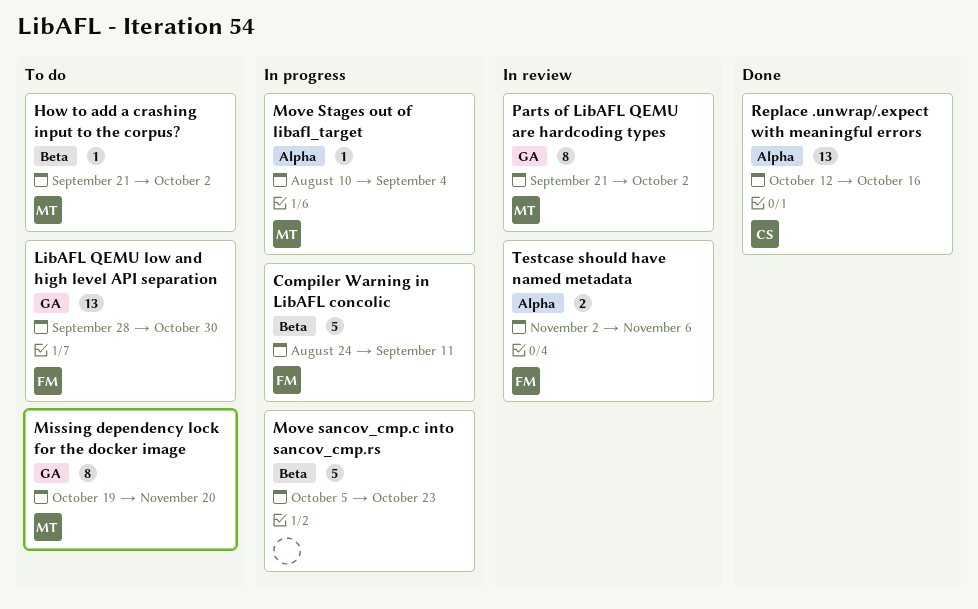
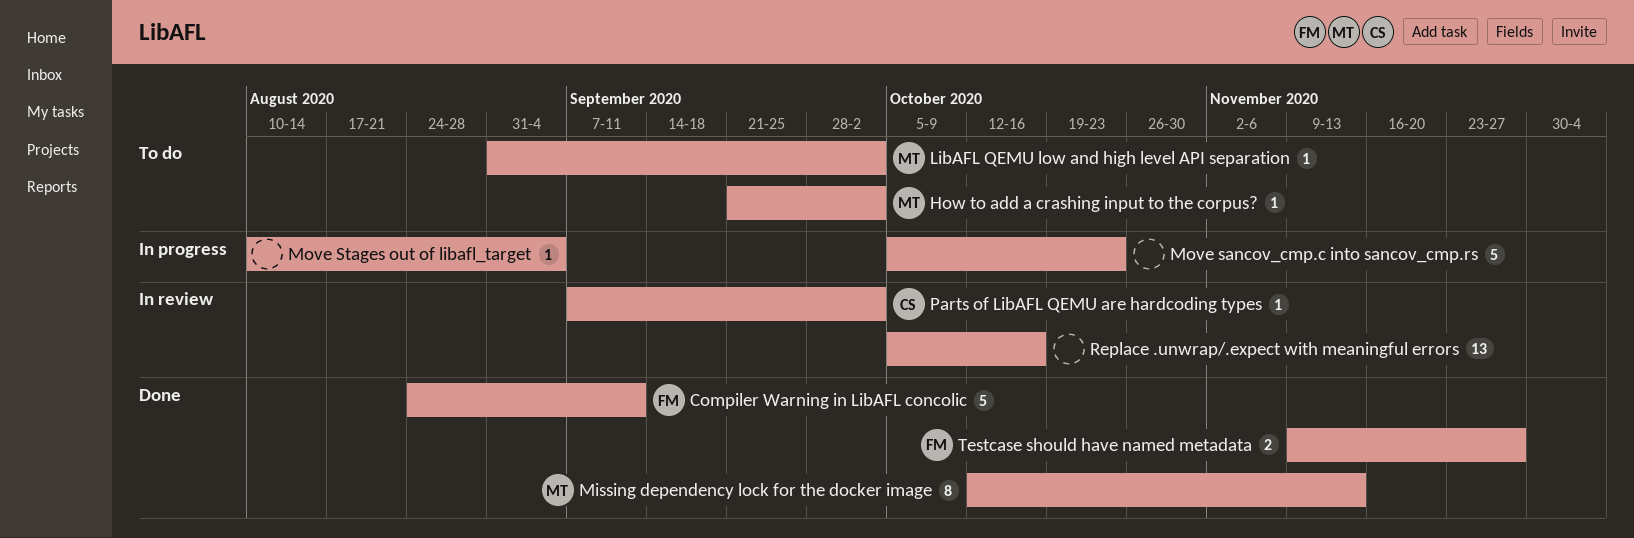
Compiler Warning in LibAFL concolic, status: In progress -> Done
LibAFL QEMU low and high level API separation, owner: FM -> MT
LibAFL QEMU low and high level API separation, estimate: 13 -> 1
LibAFL QEMU low and high level API separation, start: Sep 28 -> Aug 31
LibAFL QEMU low and high level API separation, due: Oct 30 -> Oct 2
Missing dependency lock for the docker image, status: To do -> Done
Missing dependency lock for the docker image, start: Oct 19 -> Oct 12
Missing dependency lock for the docker image, due: Nov 20 -> Nov 13
Move Stages out of libafl_target, owner: MT -> none
Parts of LibAFL QEMU are hardcoding types, owner: MT -> CS
Parts of LibAFL QEMU are hardcoding types, estimate: 8 -> 1
Parts of LibAFL QEMU are hardcoding types, start: Sep 21 -> Sep 7
Replace .unwrap/.expect with meaningful errors, status: Done -> In review
Replace .unwrap/.expect with meaningful errors, owner: CS -> none
Replace .unwrap/.expect with meaningful errors, start: Oct 12 -> Oct 5
Testcase should have named metadata, status: In review -> Done
Testcase should have named metadata, start: Nov 2 -> Nov 9
Testcase should have named metadata, due: Nov 6 -> Nov 27

